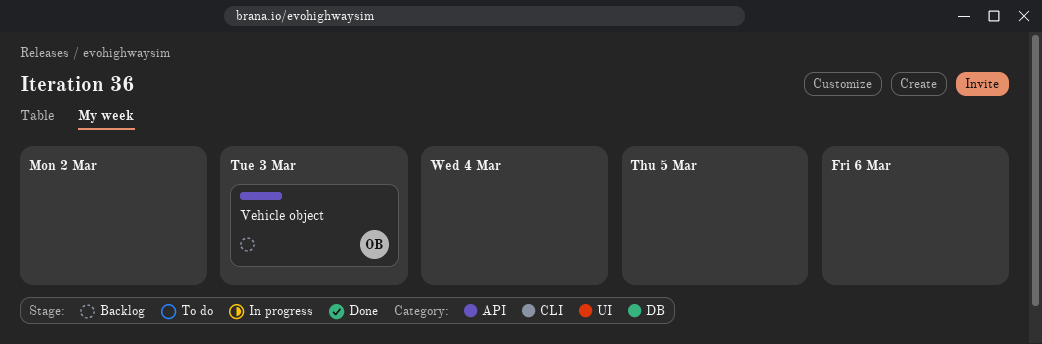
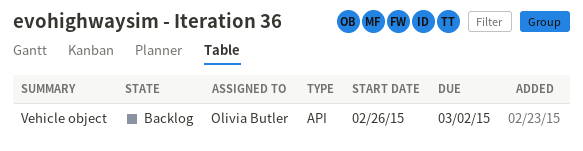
Vehicle object, due: Mar 3 -> Mar 2

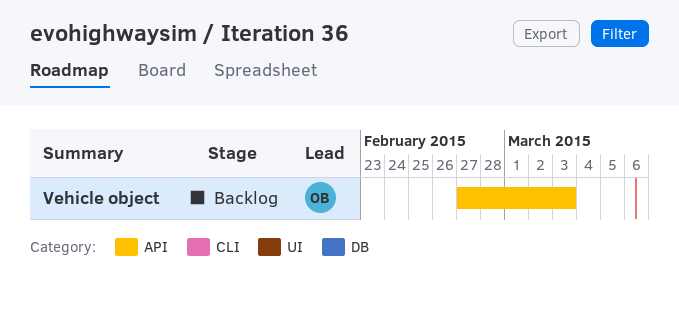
Vehicle object, start: Feb 26 -> Feb 27
Vehicle object, due: Mar 2 -> Mar 3

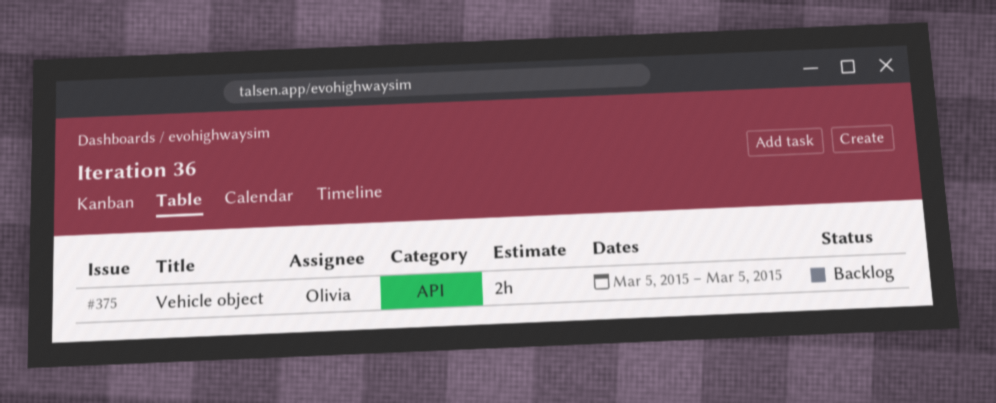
Vehicle object, start: Feb 27 -> Mar 5
Vehicle object, due: Mar 3 -> Mar 5

